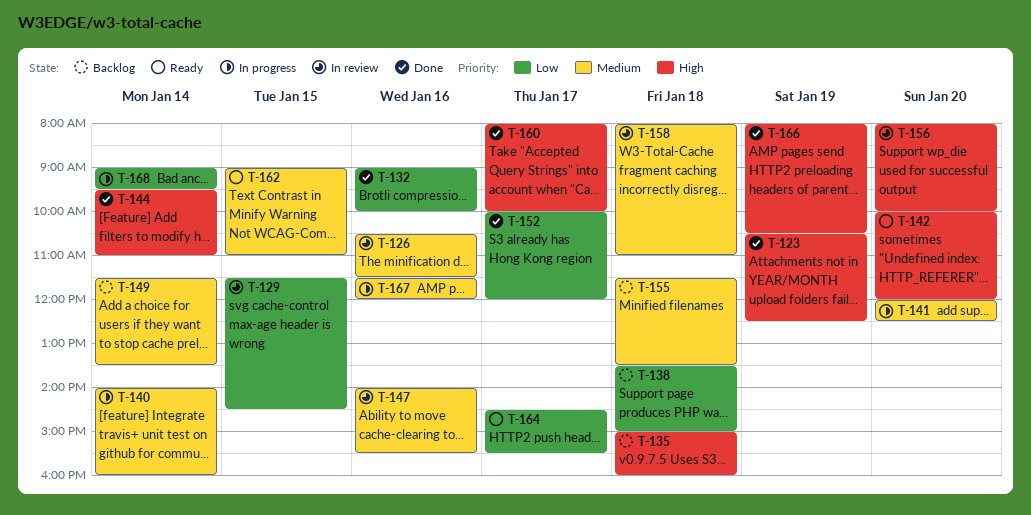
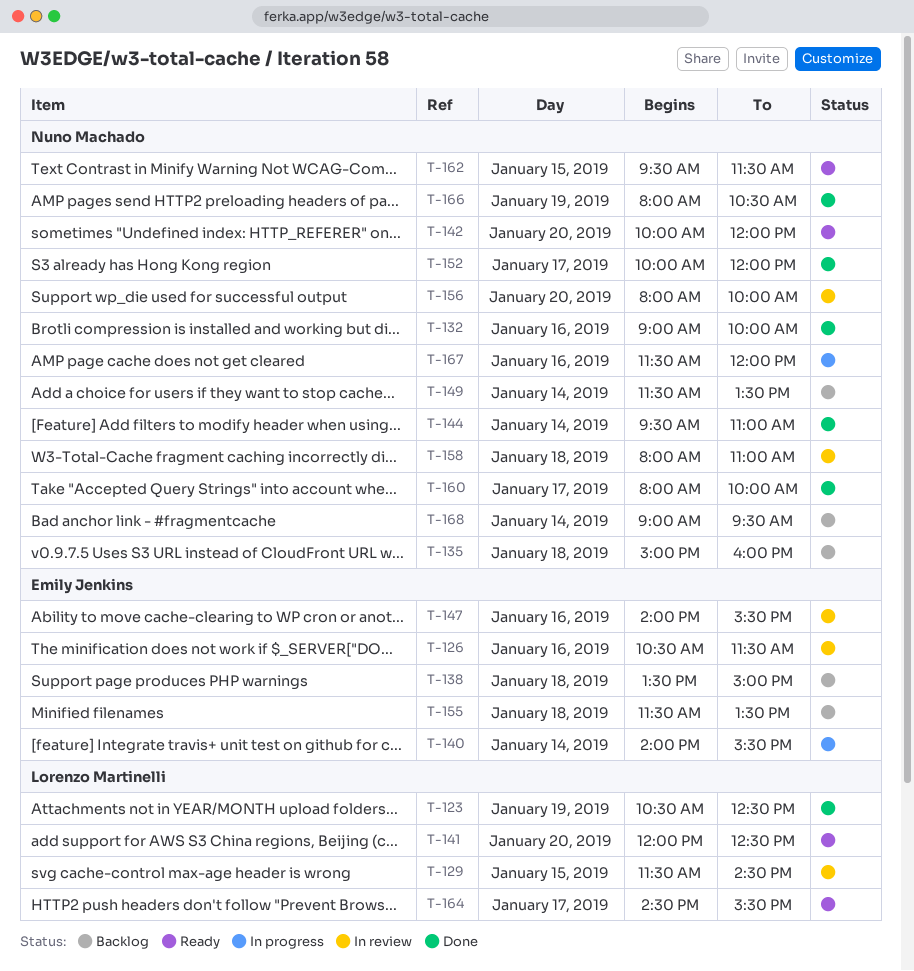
T-140, ends: 16:00 -> 15:30
T-141, status: In progress -> Ready
T-162, begins: 09:00 -> 09:30
T-162, ends: 11:00 -> 11:30
T-168, status: In progress -> Backlog

